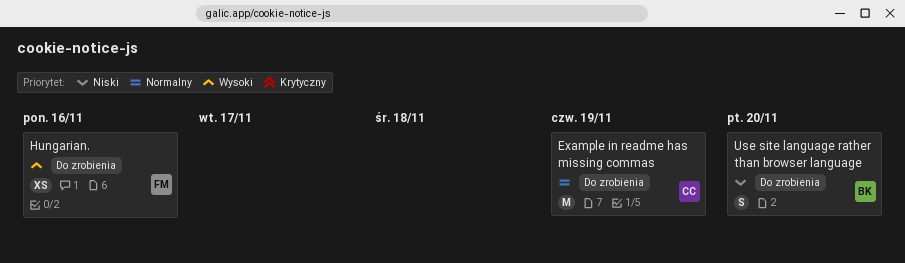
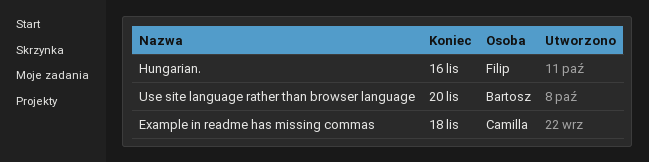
Example in readme has missing commas, due: Nov 19 -> Nov 18

